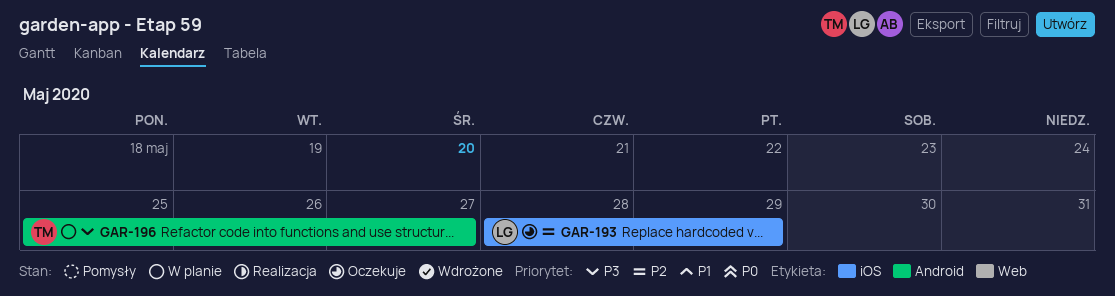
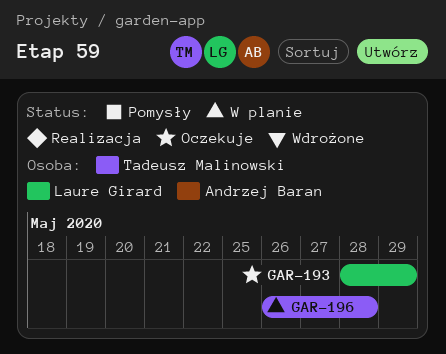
GAR-196, start: May 25 -> May 26
GAR-196, due: May 27 -> May 28

